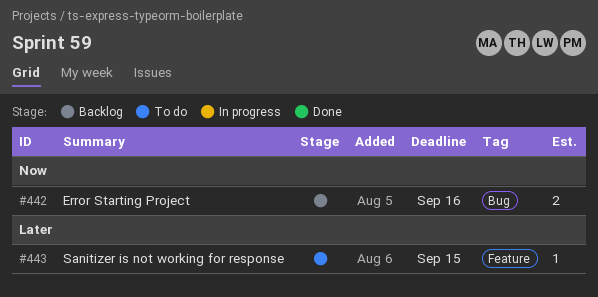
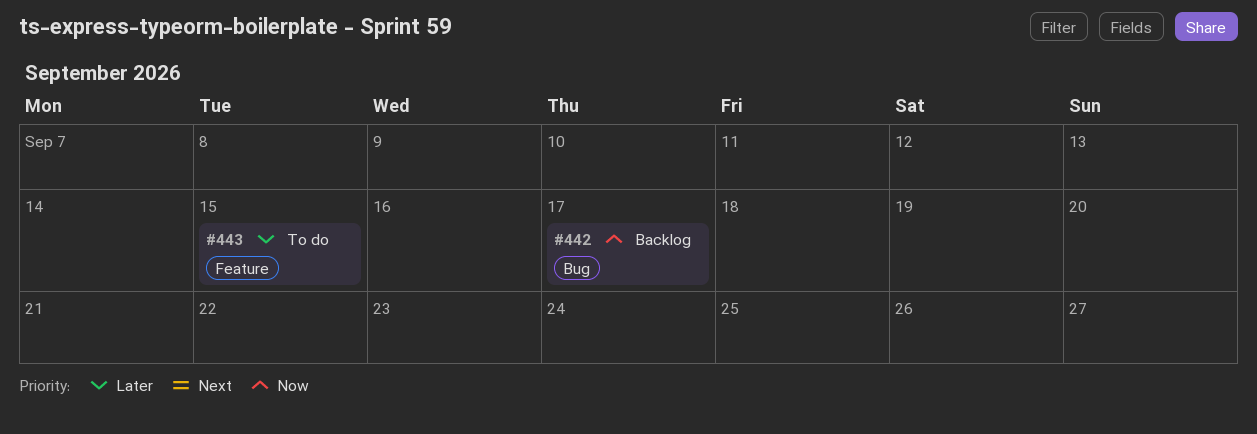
#442, due: Sep 16 -> Sep 17

